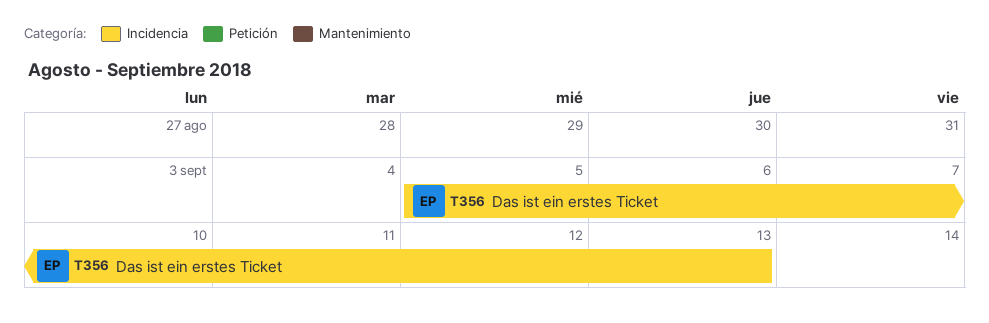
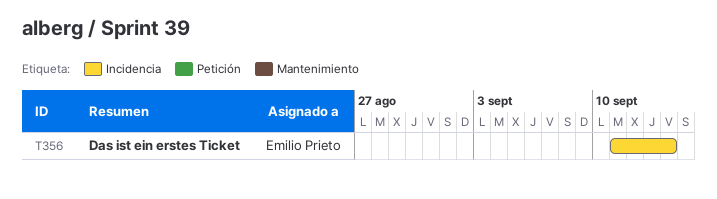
T356, start: Sep 5 -> Sep 11
T356, due: Sep 13 -> Sep 14

